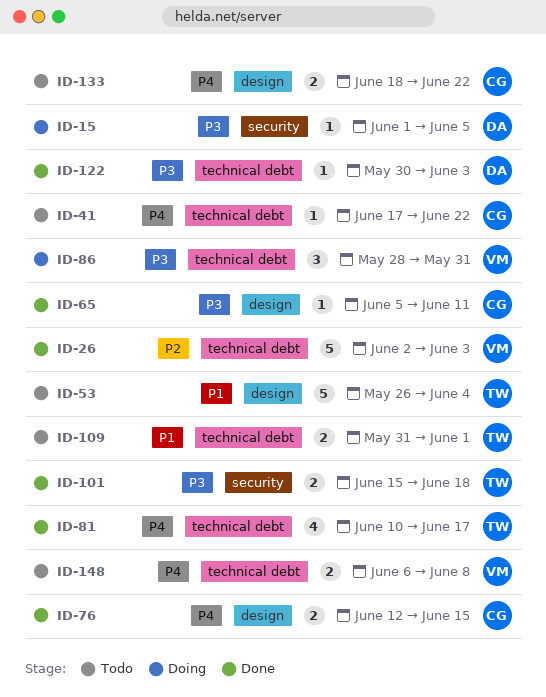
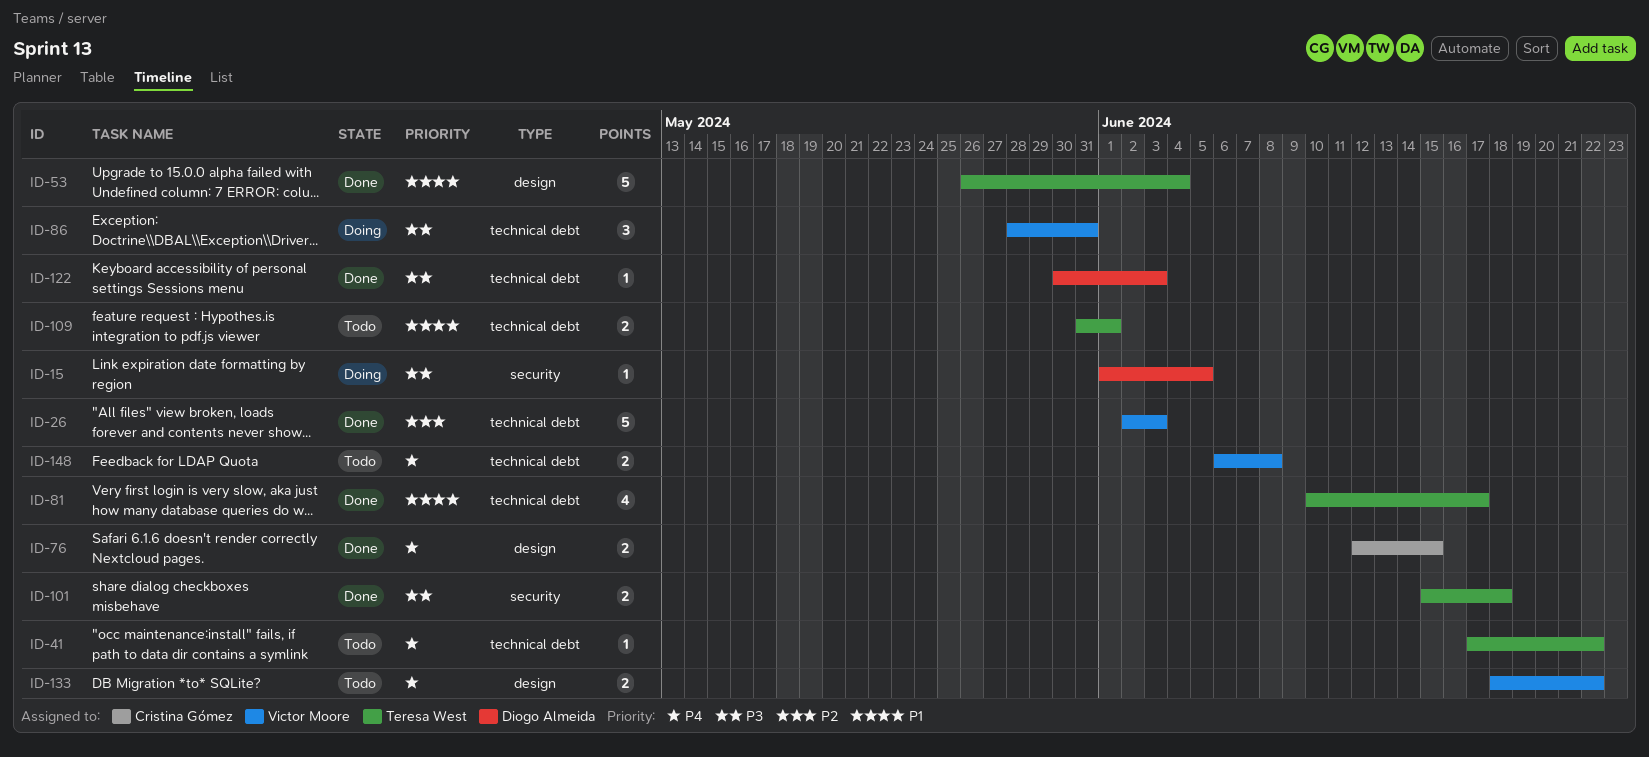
ID-41, owner: Cristina Gómez -> Teresa West
ID-53, status: Todo -> Done
ID-65: present -> none
ID-81, priority: P4 -> P1
ID-133, owner: Cristina Gómez -> Victor Moore

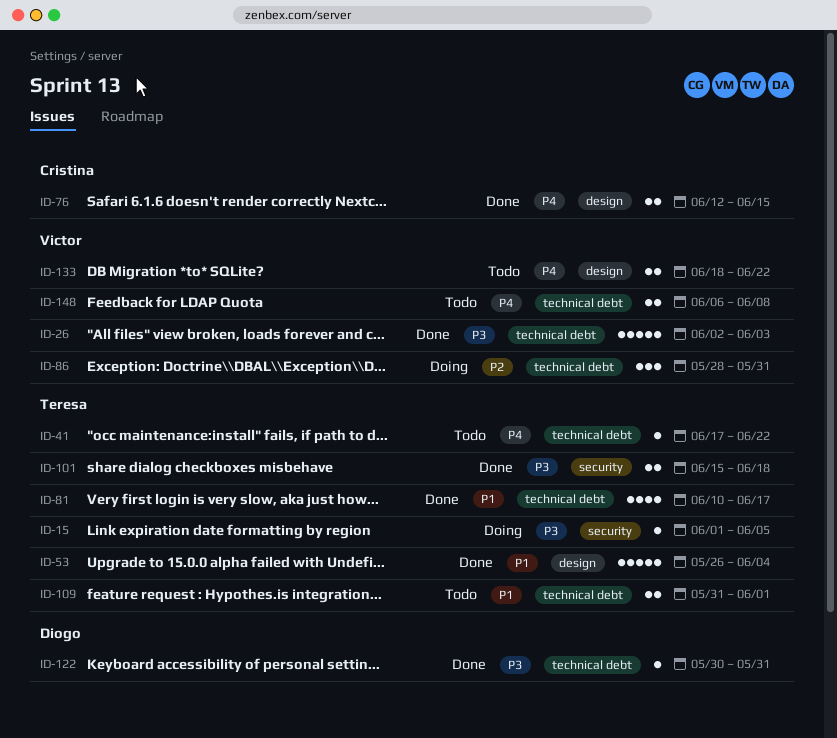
ID-15, owner: Diogo Almeida -> Teresa West
ID-26, priority: P2 -> P3
ID-86, priority: P3 -> P2
ID-122, due: Jun 3 -> May 31

